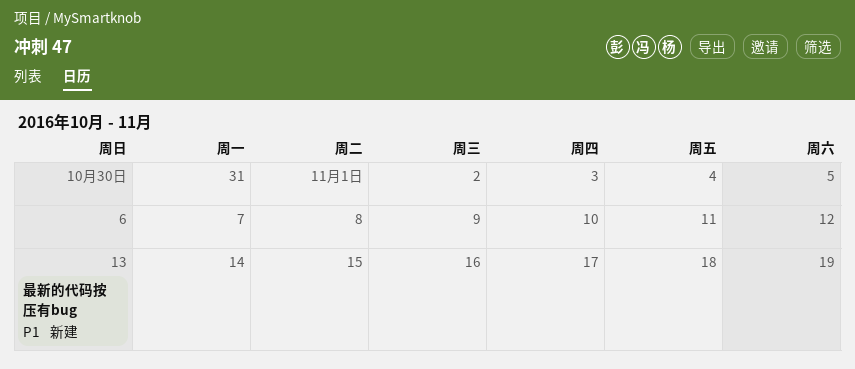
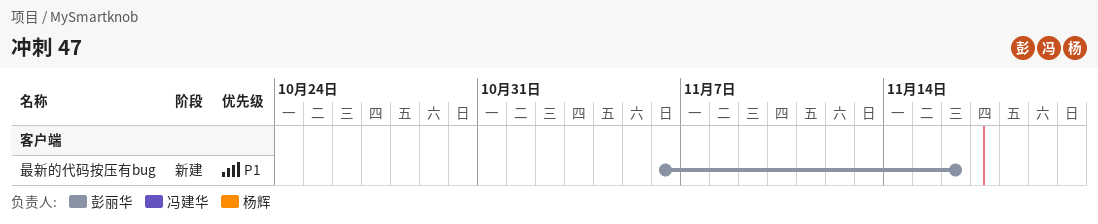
最新的代码按压有bug, due: Nov 13 -> Nov 16

